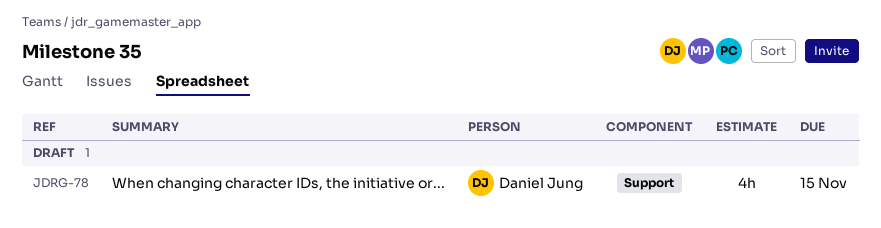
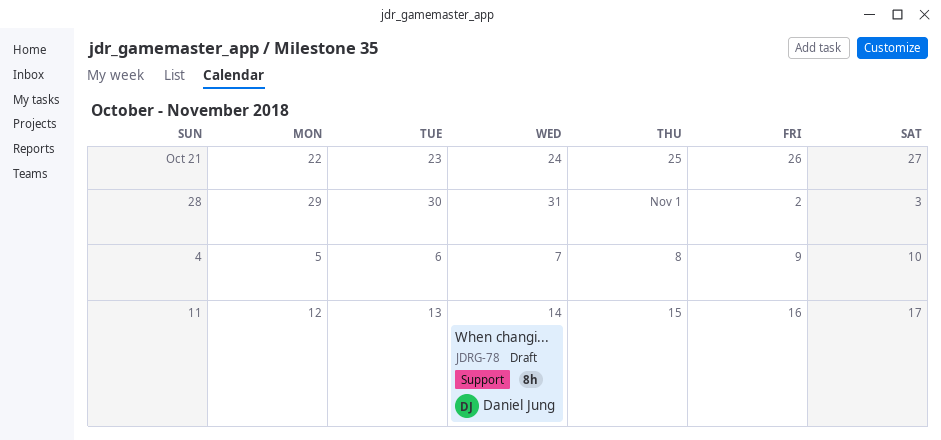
JDRG-78, estimate: 4h -> 8h
JDRG-78, due: Nov 15 -> Nov 14

